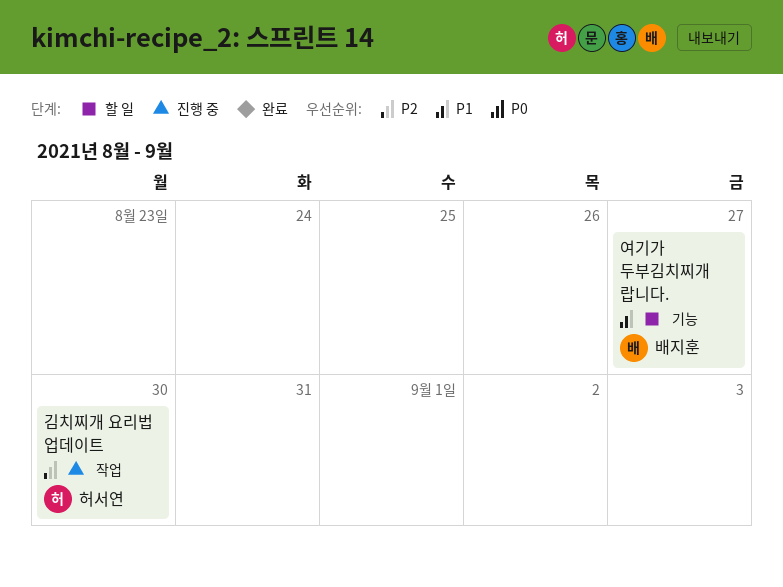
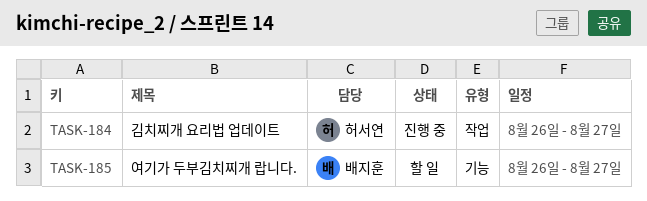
김치찌개 요리법 업데이트, due: Aug 30 -> Aug 27

